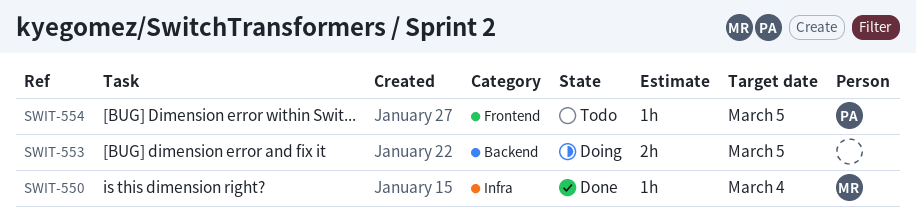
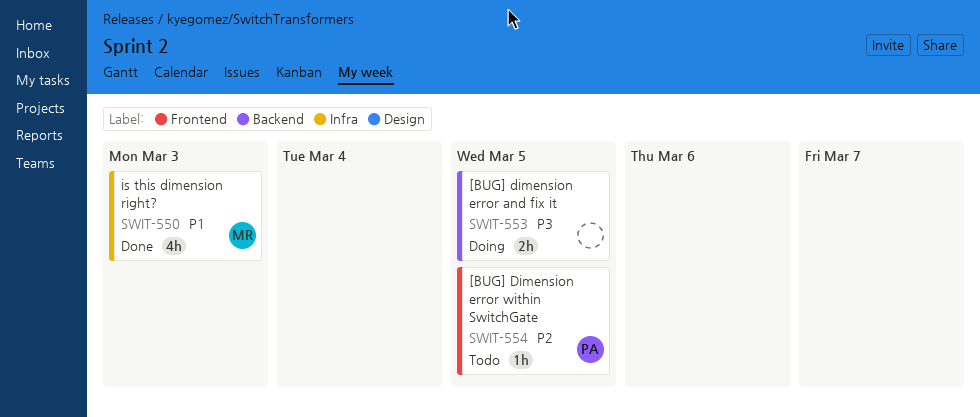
SWIT-550, estimate: 1h -> 4h
SWIT-550, due: Mar 4 -> Mar 3

